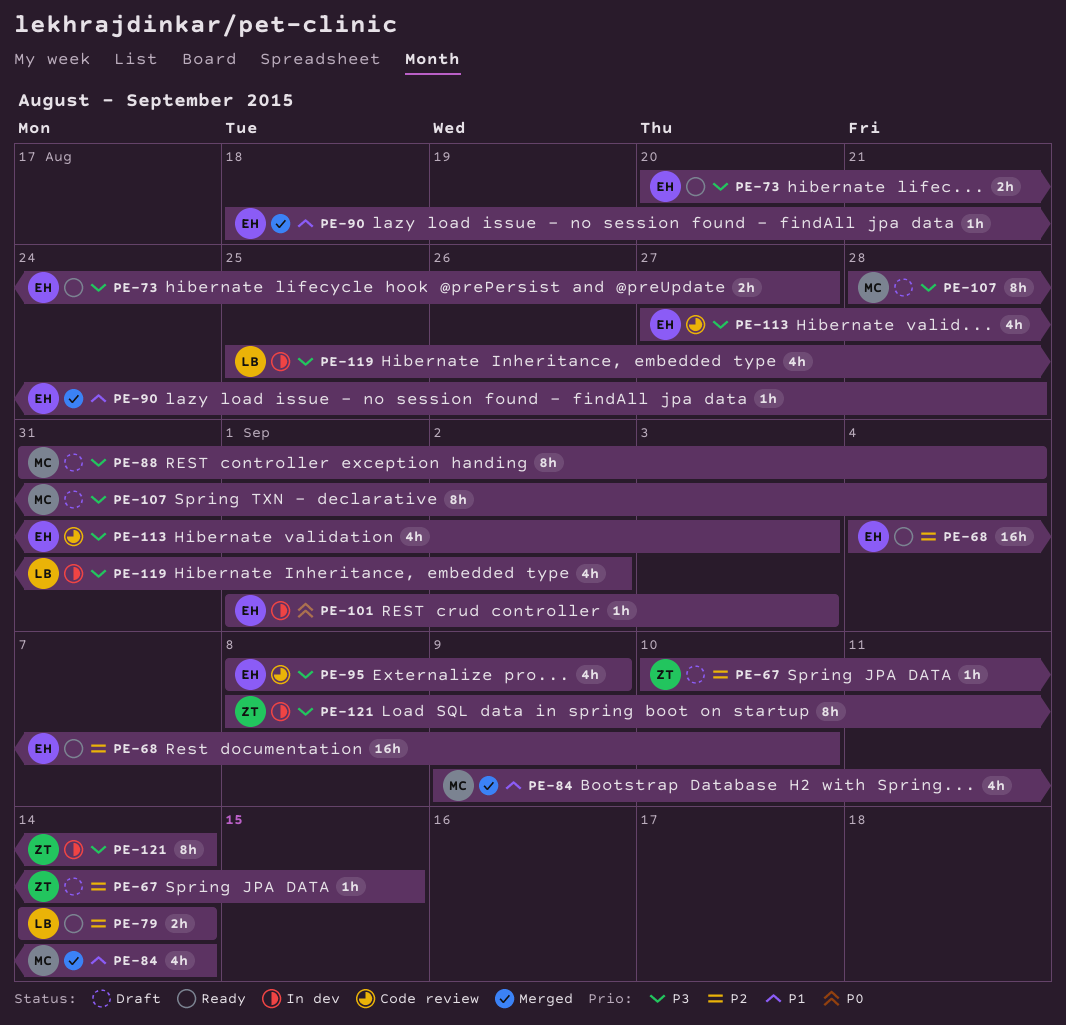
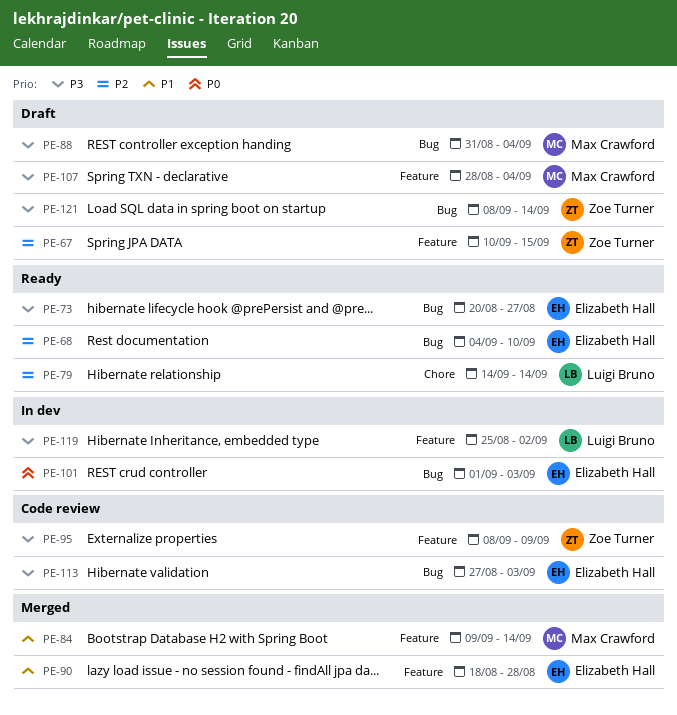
PE-95, owner: Elizabeth Hall -> Zoe Turner
PE-121, status: In dev -> Draft

